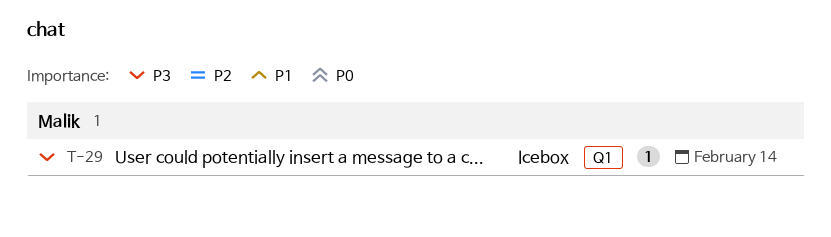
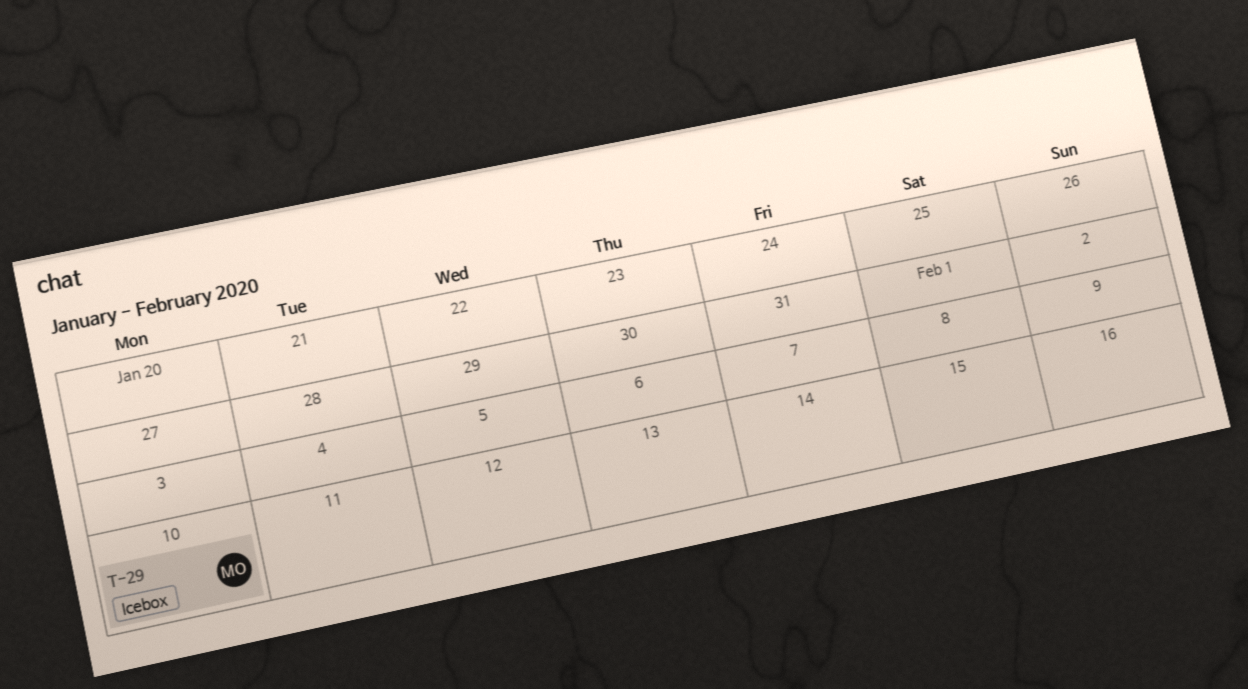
T-29, due: Feb 14 -> Feb 10

